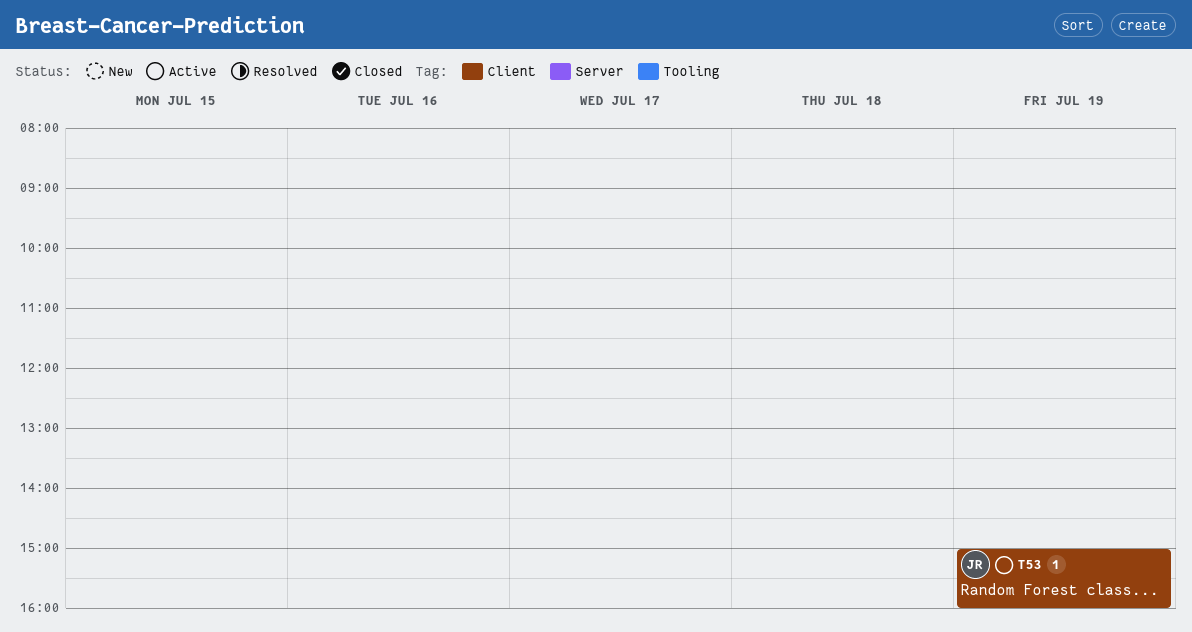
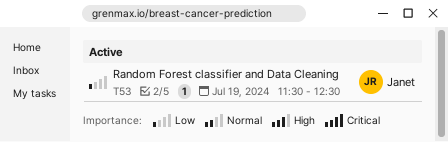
T53, begins: 15:00 -> 11:30
T53, ends: 16:00 -> 12:30

